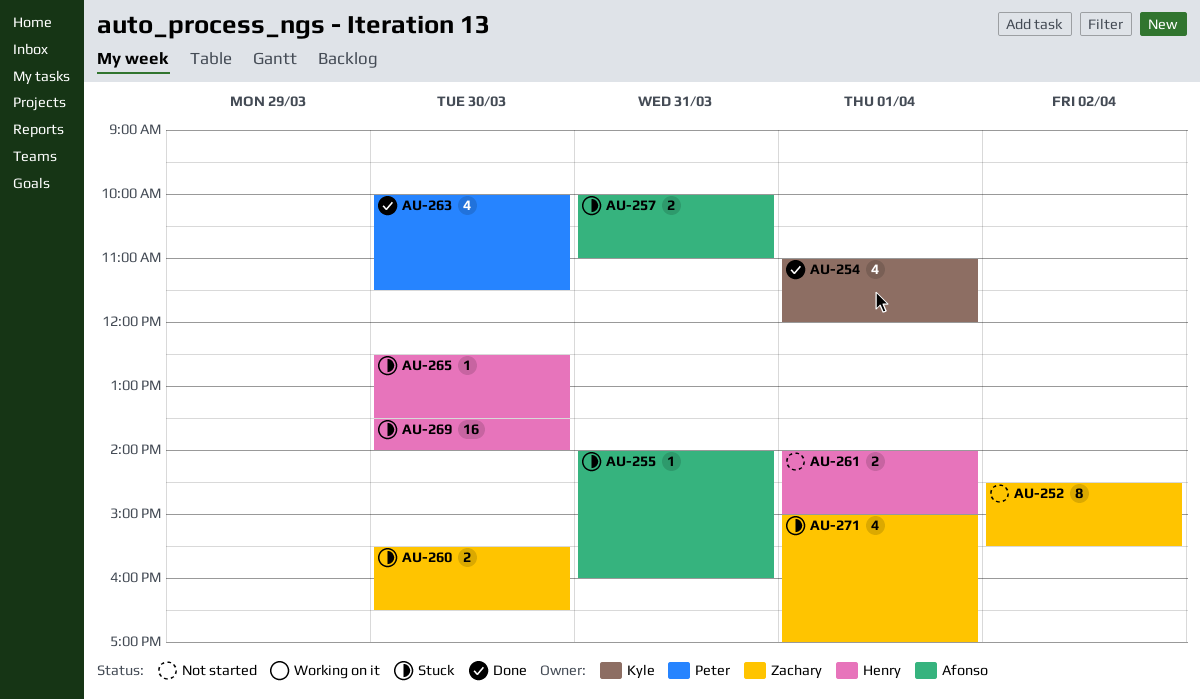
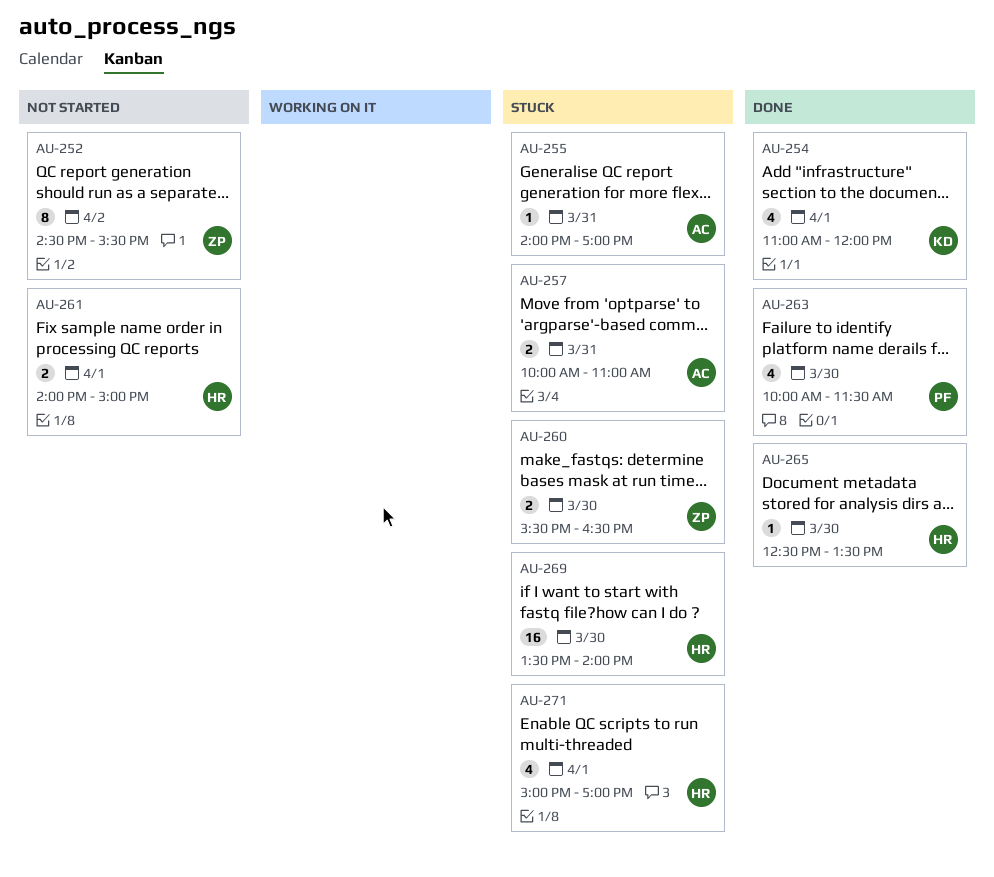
AU-255, ends: 16:00 -> 17:00
AU-265, status: Stuck -> Done
AU-271, owner: Zachary -> Henry

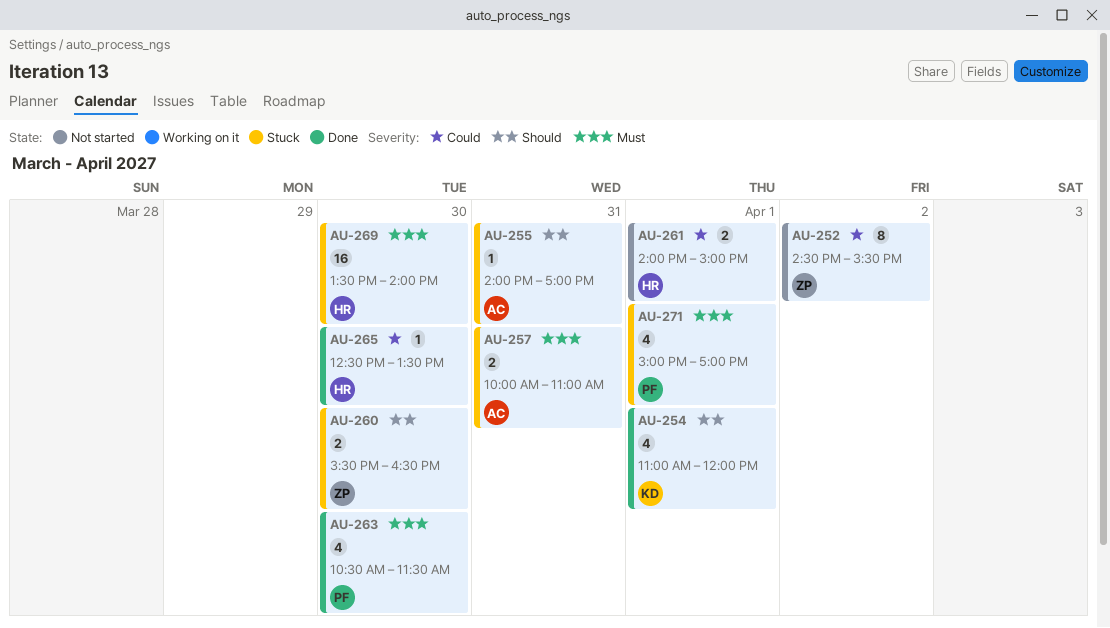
AU-263, begins: 10:00 -> 10:30
AU-271, owner: HR -> PF

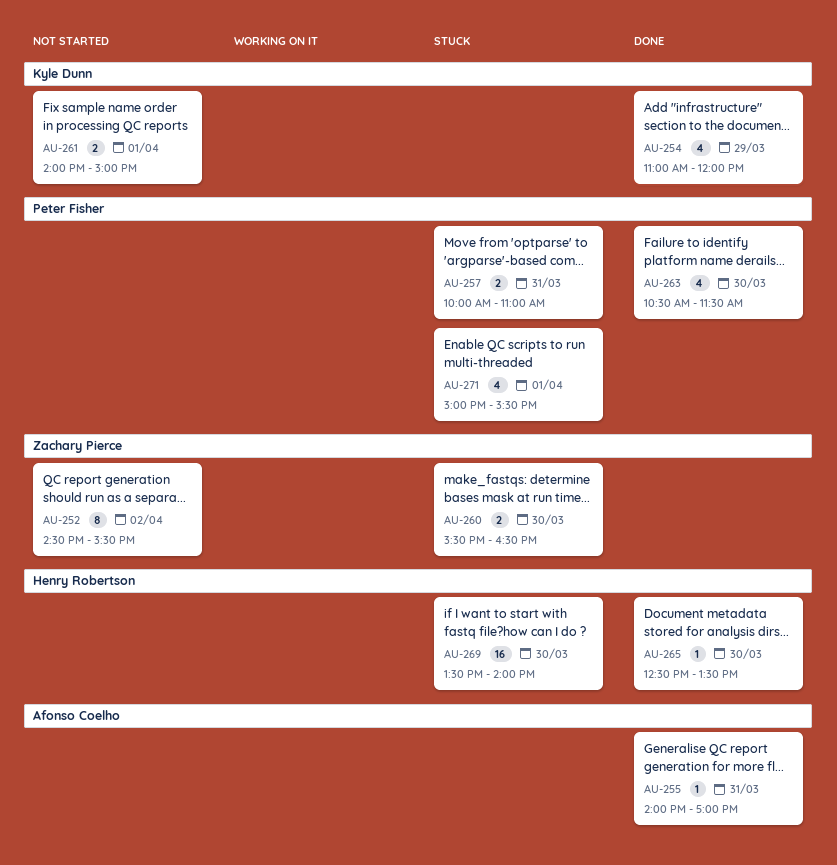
AU-254, day: Apr 1 -> Mar 29
AU-255, status: Stuck -> Done
AU-257, owner: Afonso Coelho -> Peter Fisher
AU-261, owner: Henry Robertson -> Kyle Dunn
AU-271, ends: 17:00 -> 15:30

